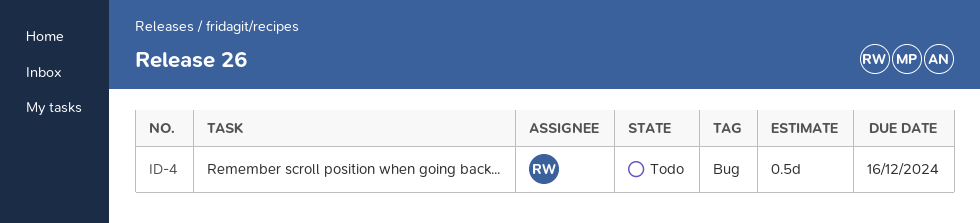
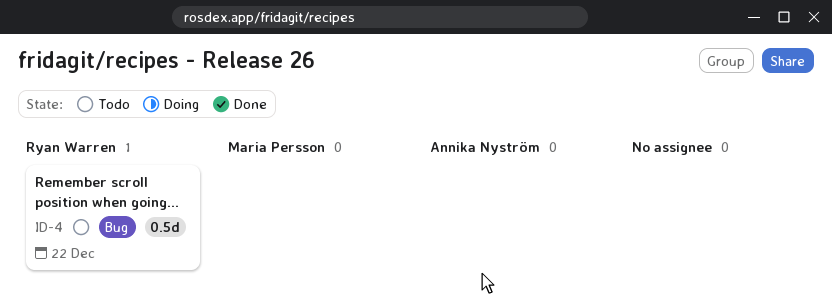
ID-4, due: Dec 16 -> Dec 22

